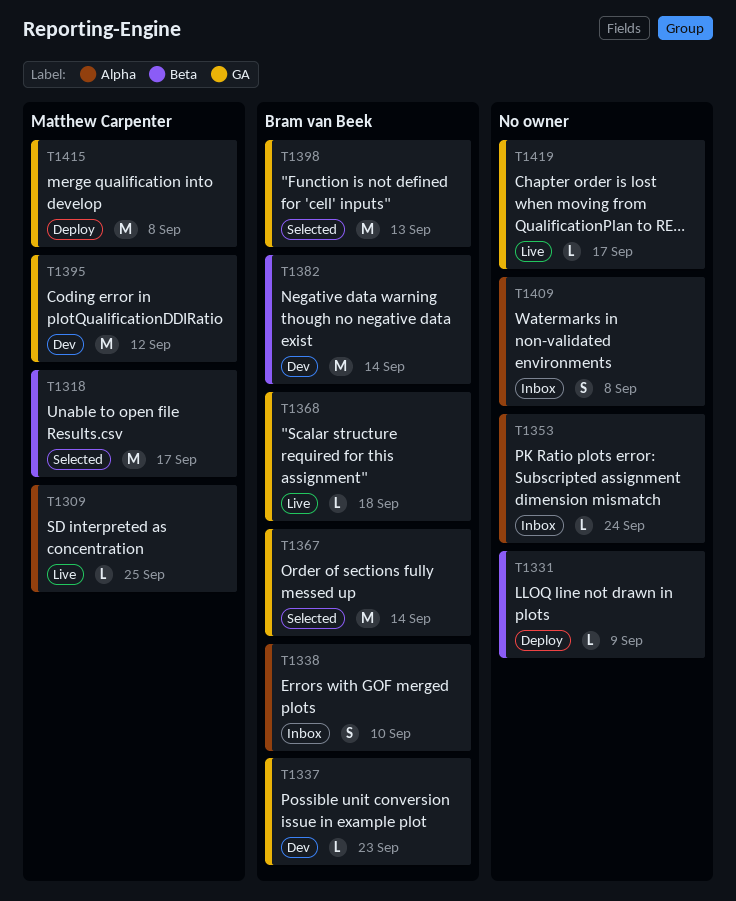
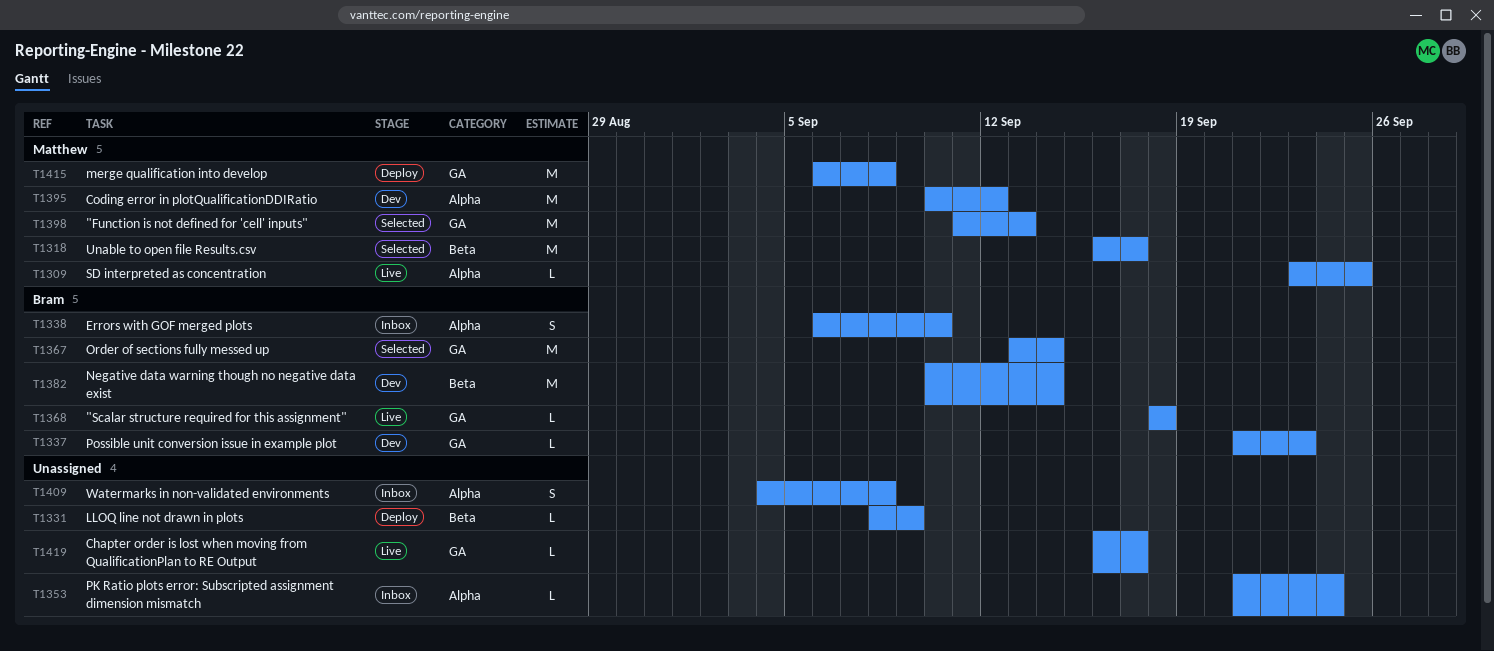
T1395, label: GA -> Alpha
T1398, owner: Bram van Beek -> Matthew Carpenter

